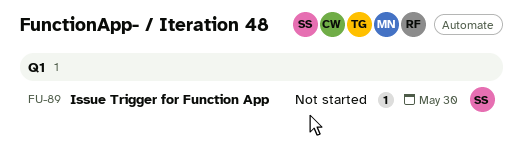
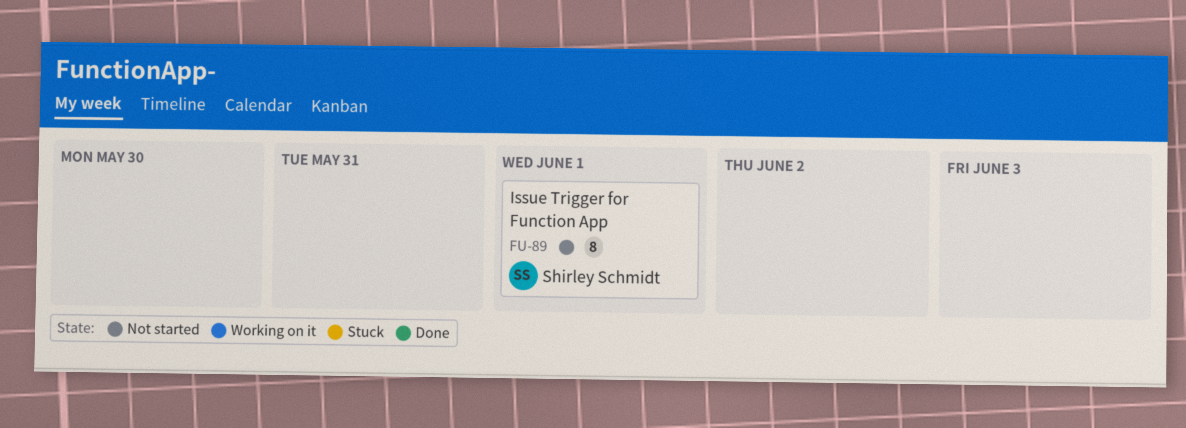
FU-89, estimate: 1 -> 8
FU-89, due: May 30 -> Jun 1

